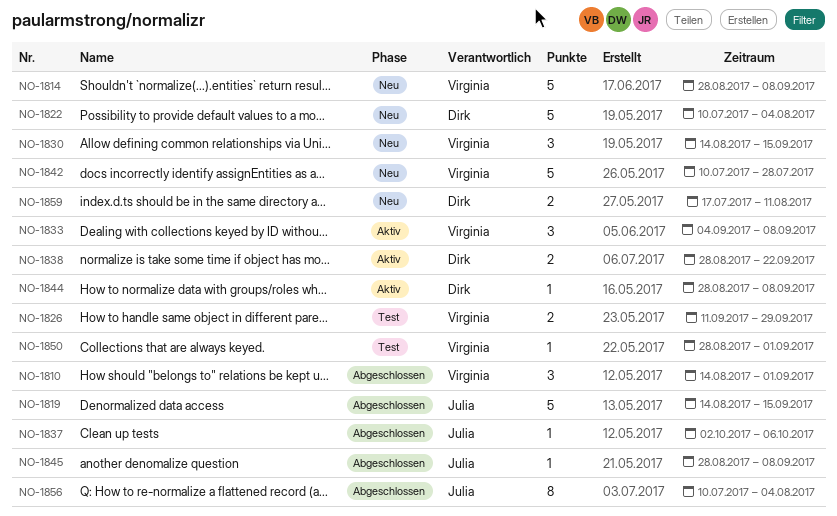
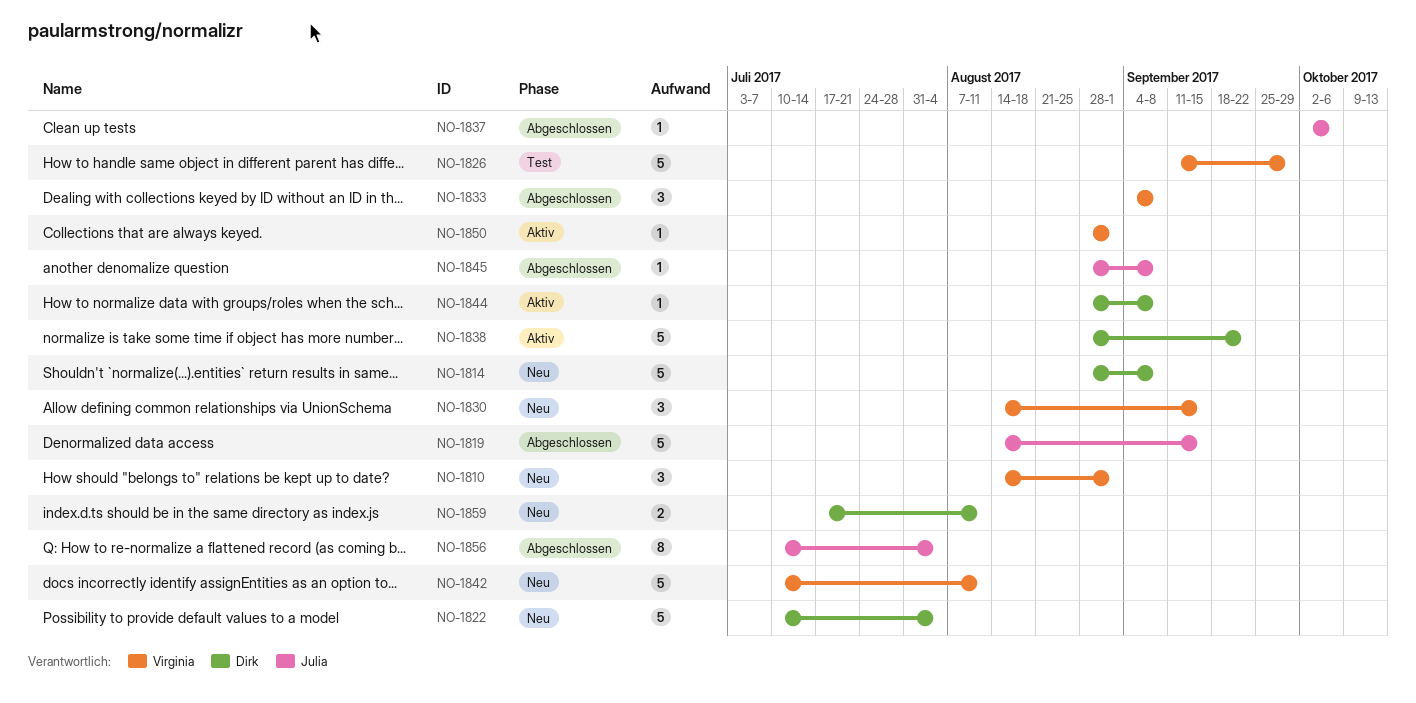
NO-1810, status: Abgeschlossen -> Neu
NO-1814, owner: Virginia -> Dirk
NO-1826, estimate: 2 -> 5
NO-1833, status: Aktiv -> Abgeschlossen
NO-1838, estimate: 2 -> 5
NO-1842, due: Jul 28 -> Aug 11
NO-1850, status: Test -> Aktiv

